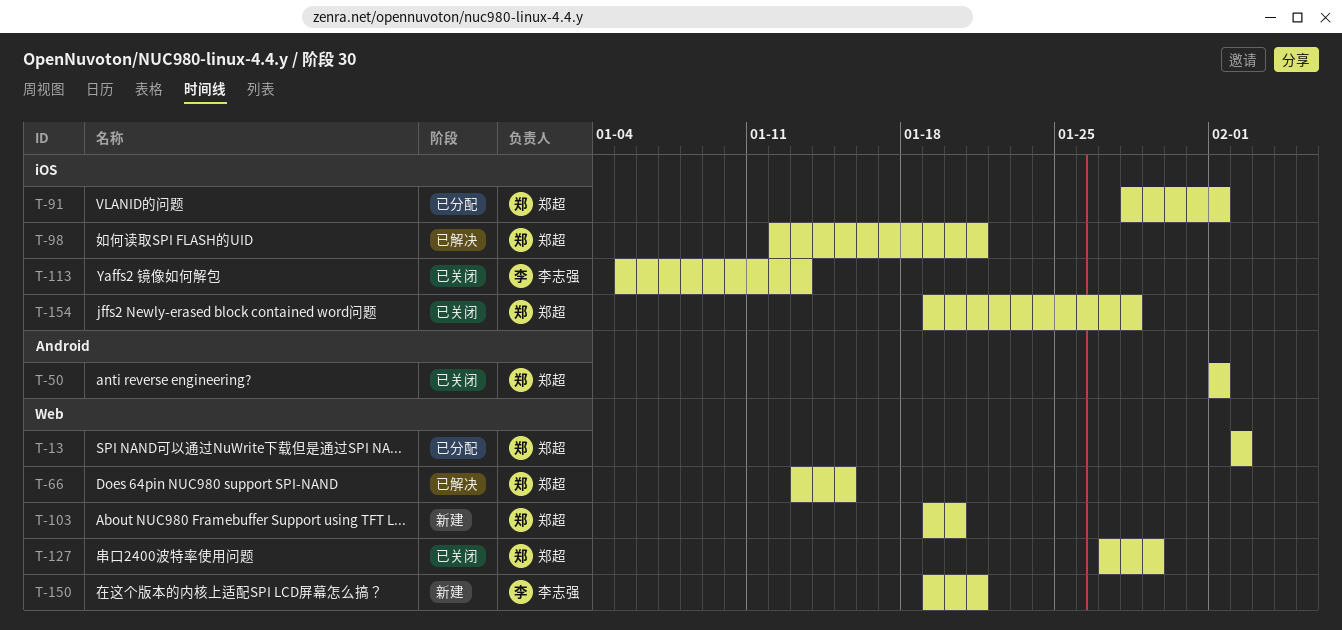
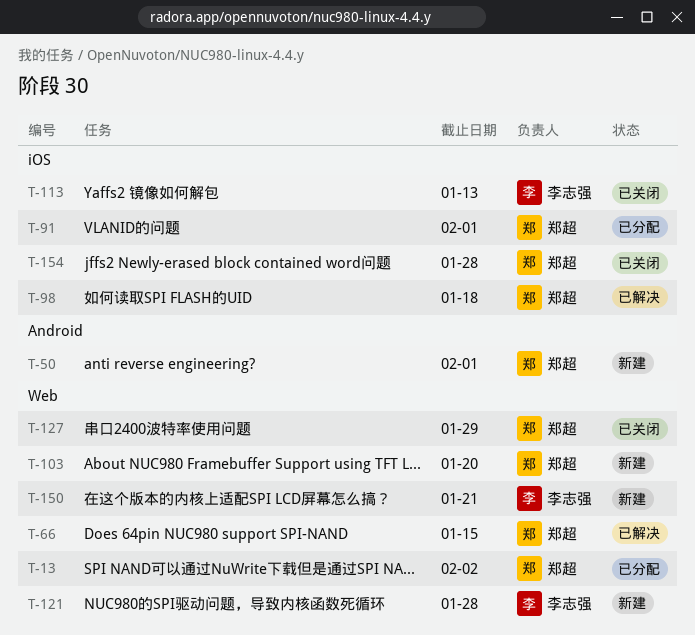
T-50, status: 已关闭 -> 新建
T-98, due: Jan 21 -> Jan 18
T-121: none -> present

